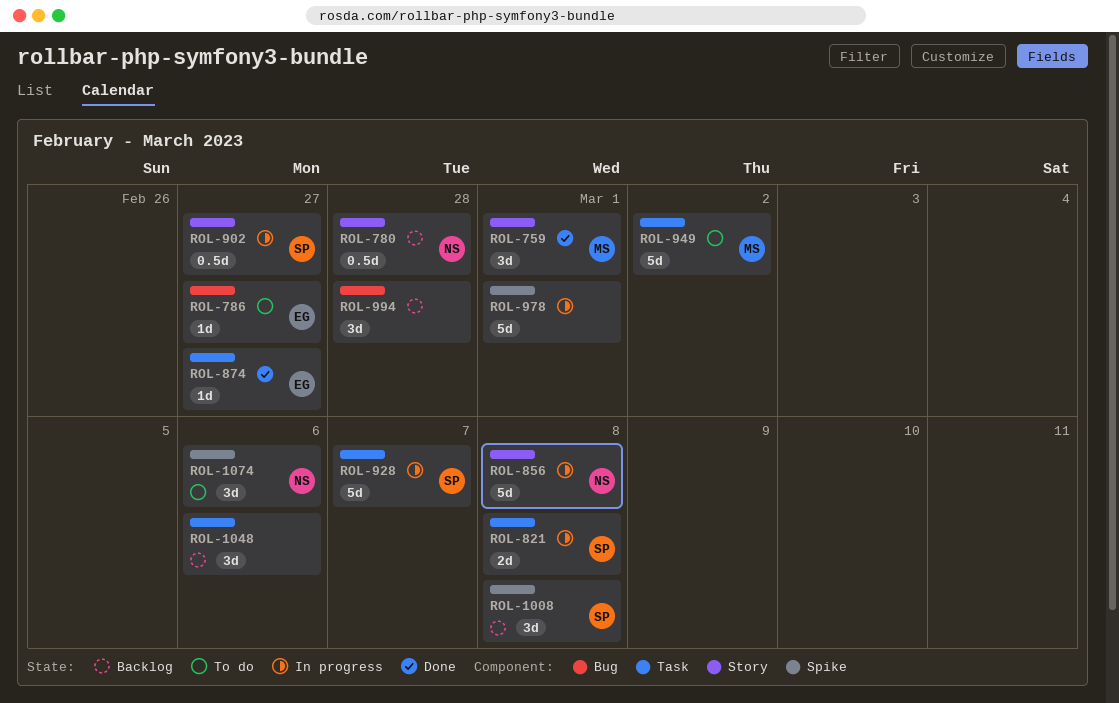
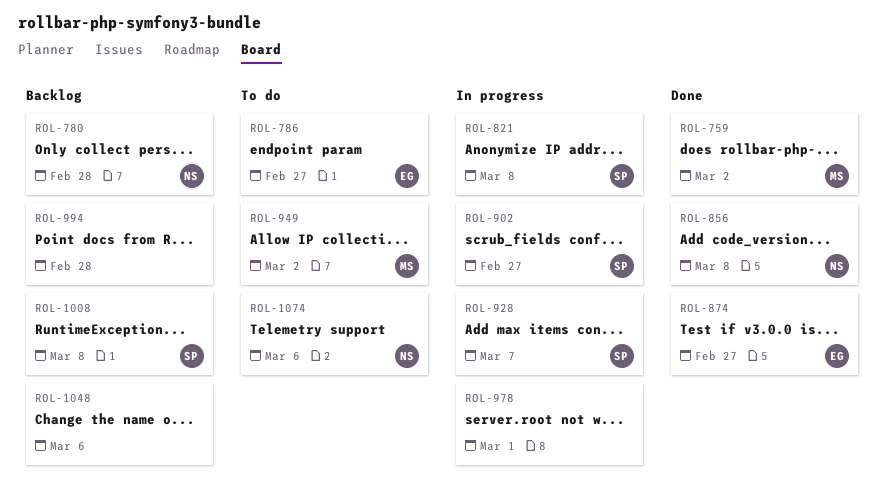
ROL-759, due: Mar 1 -> Mar 2
ROL-856, status: In progress -> Done

